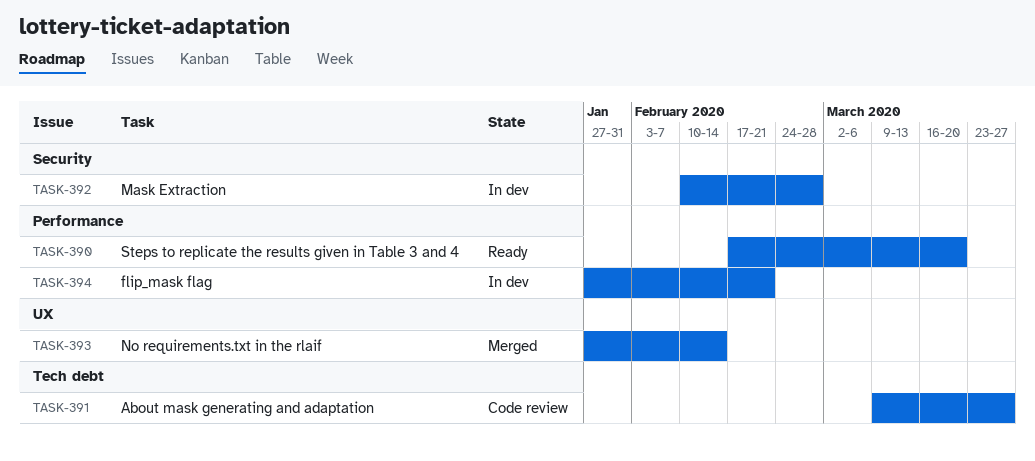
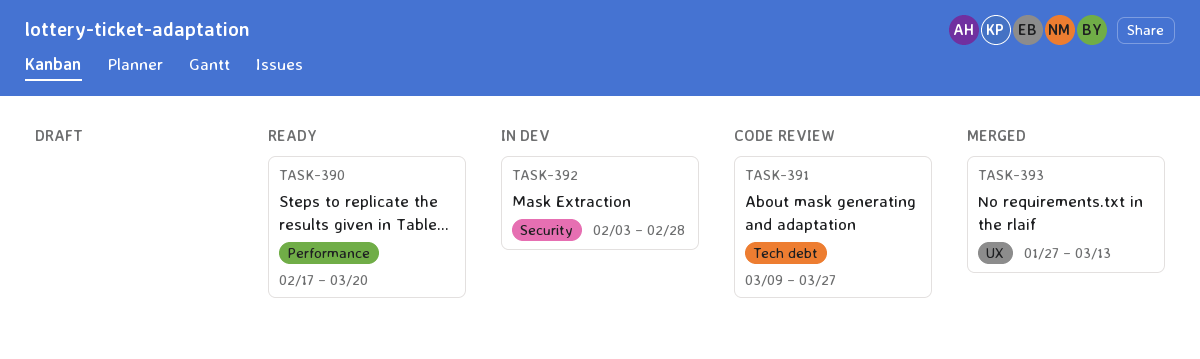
TASK-392, start: Feb 10 -> Feb 3
TASK-393, due: Feb 14 -> Mar 13
TASK-394: present -> none

